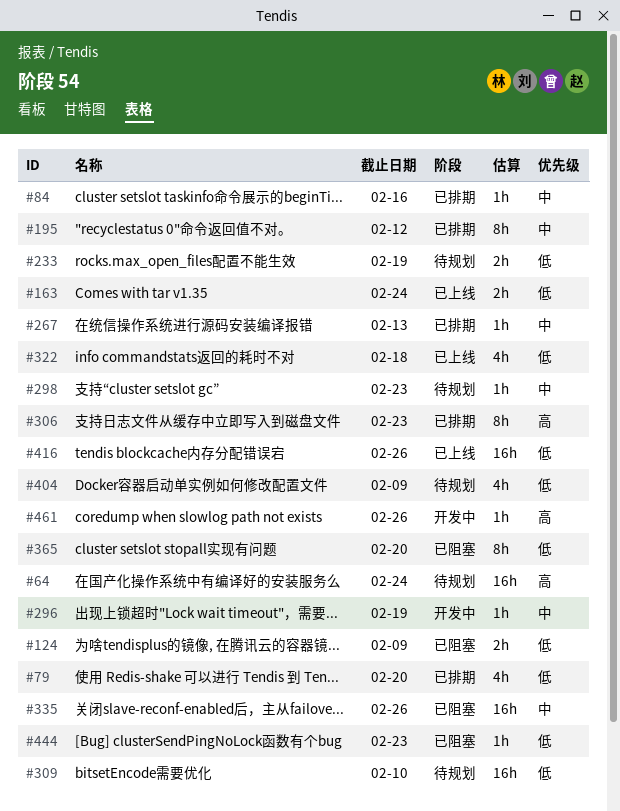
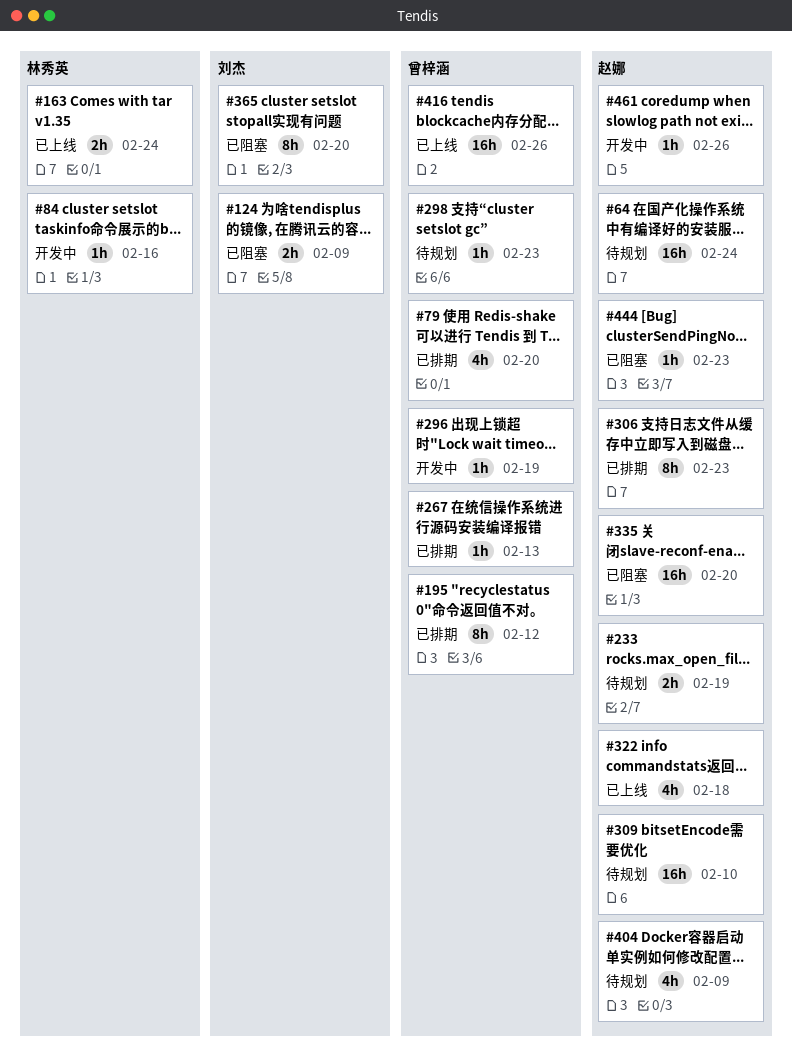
#84, status: 已排期 -> 开发中
#335, due: Feb 26 -> Feb 20

